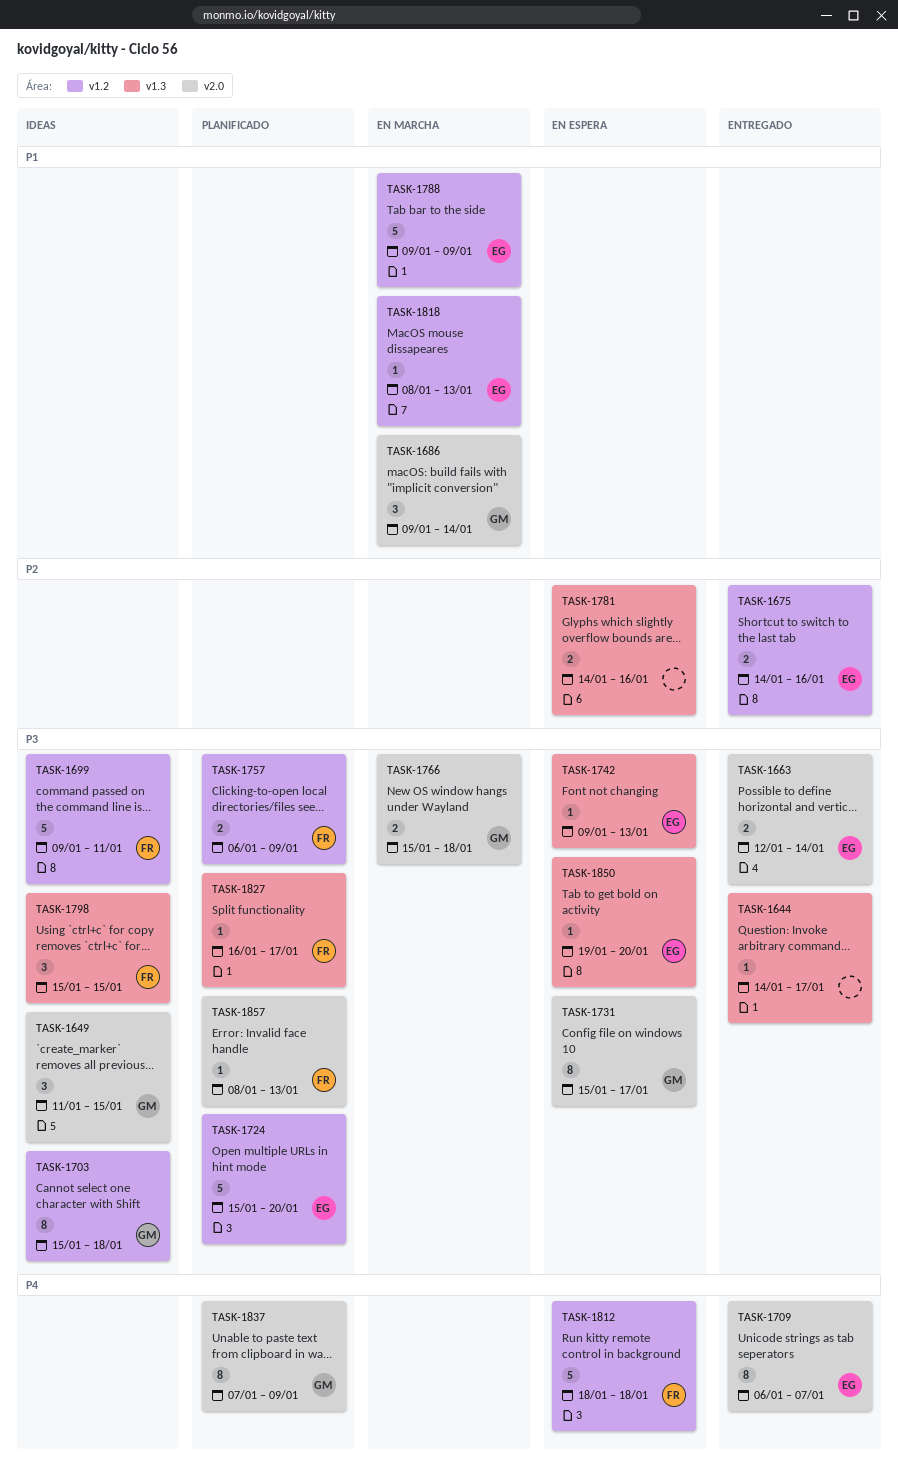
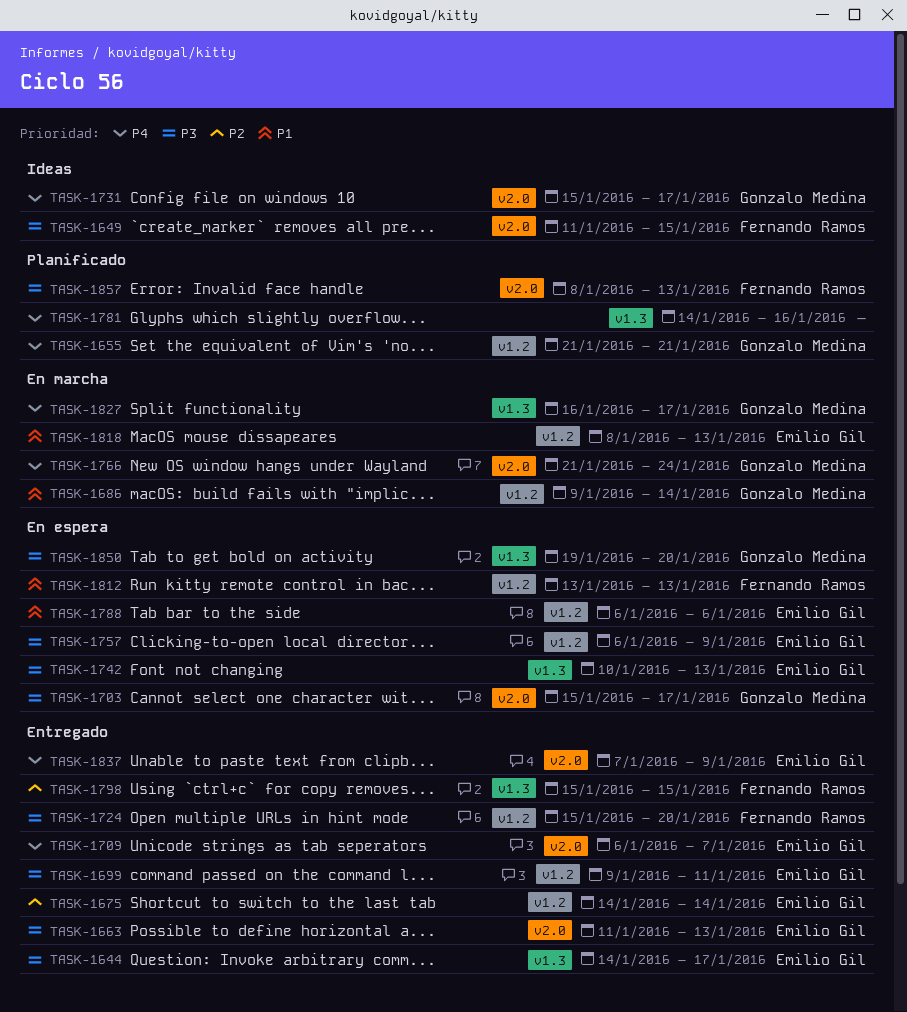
TASK-1644, owner: none -> Emilio Gil
TASK-1649, owner: Gonzalo Medina -> Fernando Ramos
TASK-1655: none -> present
TASK-1663, start: Jan 12 -> Jan 11
TASK-1663, due: Jan 14 -> Jan 13
TASK-1675, due: Jan 16 -> Jan 14
TASK-1686, label: v2.0 -> v1.2
TASK-1699, status: Ideas -> Entregado
TASK-1699, owner: Fernando Ramos -> Emilio Gil
TASK-1703, status: Ideas -> En espera
TASK-1703, label: v1.2 -> v2.0
TASK-1703, due: Jan 18 -> Jan 17
TASK-1724, status: Planificado -> Entregado
TASK-1724, owner: Emilio Gil -> Fernando Ramos
TASK-1731, status: En espera -> Ideas
TASK-1731, priority: P3 -> P4
TASK-1742, start: Jan 9 -> Jan 10
TASK-1757, status: Planificado -> En espera
TASK-1757, owner: Fernando Ramos -> Emilio Gil
TASK-1766, priority: P3 -> P4
TASK-1766, start: Jan 15 -> Jan 21
TASK-1766, due: Jan 18 -> Jan 24
TASK-1781, status: En espera -> Planificado
TASK-1781, priority: P2 -> P4
TASK-1788, status: En marcha -> En espera
TASK-1788, start: Jan 9 -> Jan 6
TASK-1788, due: Jan 9 -> Jan 6
TASK-1798, status: Ideas -> Entregado
TASK-1798, priority: P3 -> P2
TASK-1812, priority: P4 -> P1
TASK-1812, start: Jan 18 -> Jan 13
TASK-1812, due: Jan 18 -> Jan 13
TASK-1827, status: Planificado -> En marcha
TASK-1827, owner: Fernando Ramos -> Gonzalo Medina
TASK-1827, priority: P3 -> P4
TASK-1837, status: Planificado -> Entregado
TASK-1837, owner: Gonzalo Medina -> Emilio Gil
TASK-1850, owner: Emilio Gil -> Gonzalo Medina

